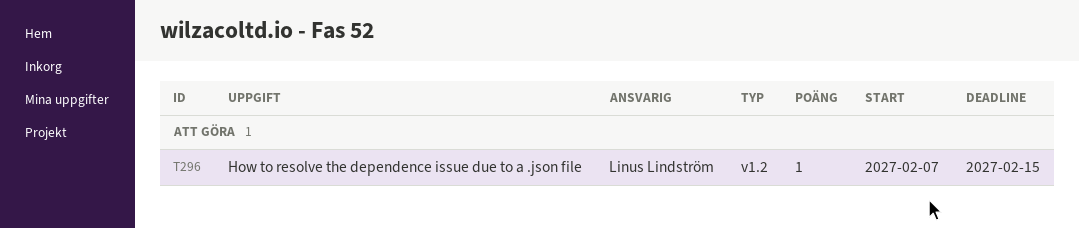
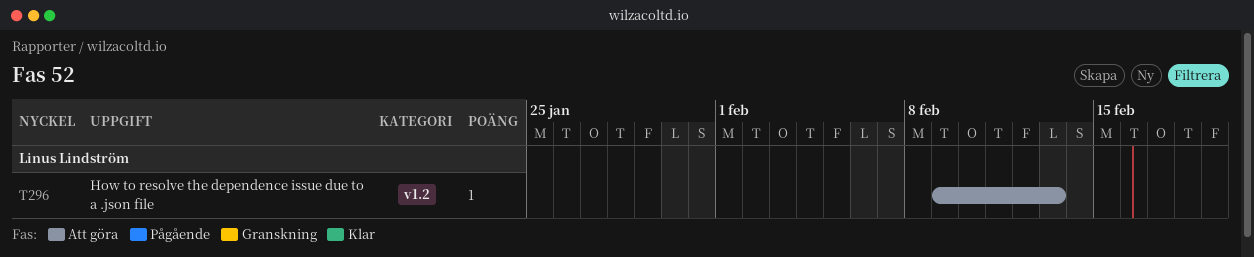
T296, start: Feb 7 -> Feb 9
T296, due: Feb 15 -> Feb 13

